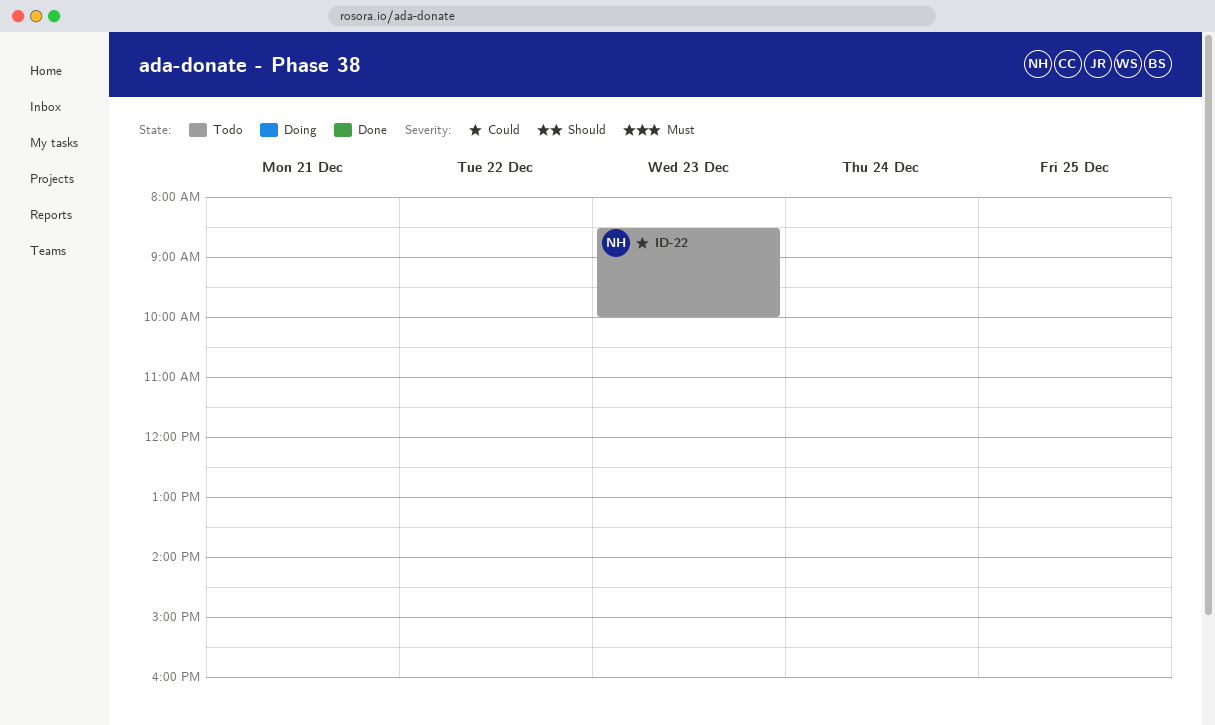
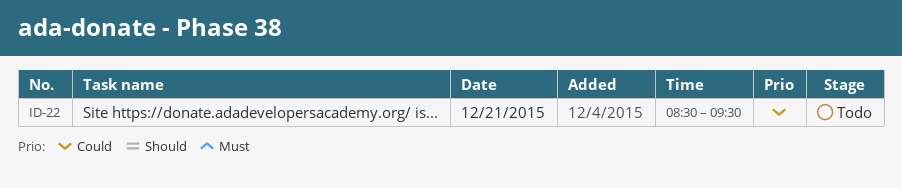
ID-22, day: Dec 23 -> Dec 21
ID-22, ends: 10:00 -> 09:30

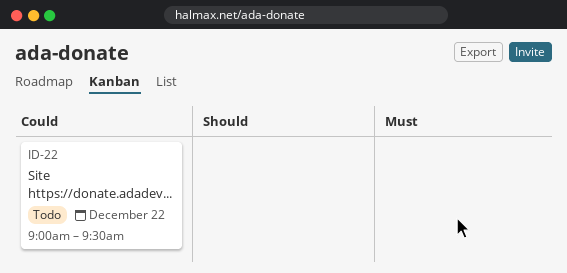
ID-22, day: Dec 21 -> Dec 22
ID-22, begins: 08:30 -> 09:00

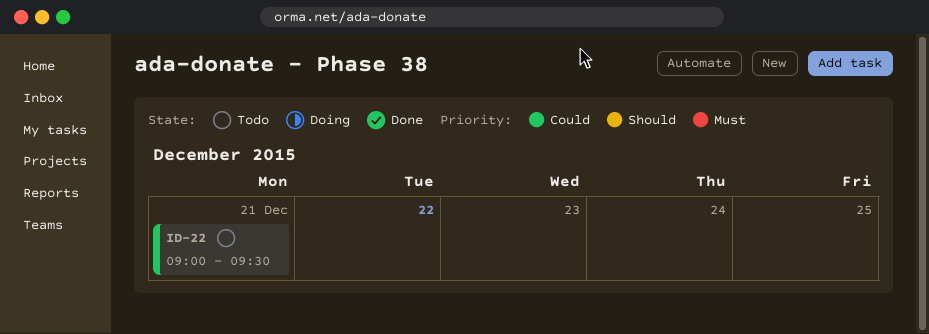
ID-22, day: Dec 22 -> Dec 21

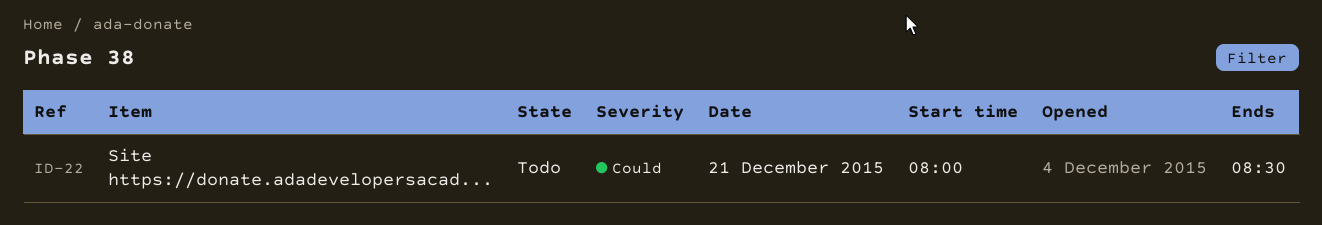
ID-22, begins: 09:00 -> 08:00
ID-22, ends: 09:30 -> 08:30

